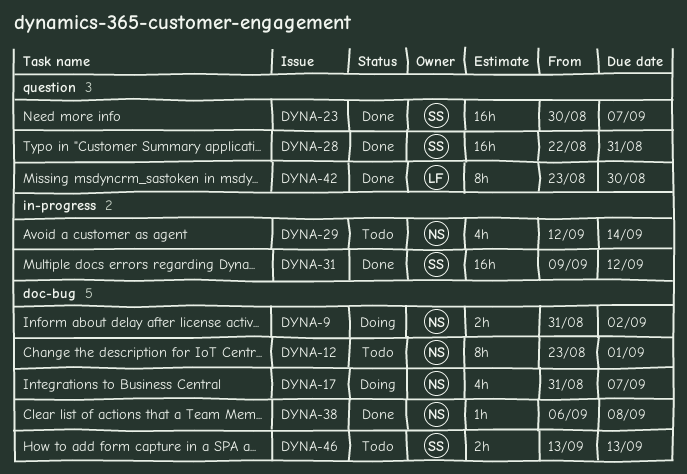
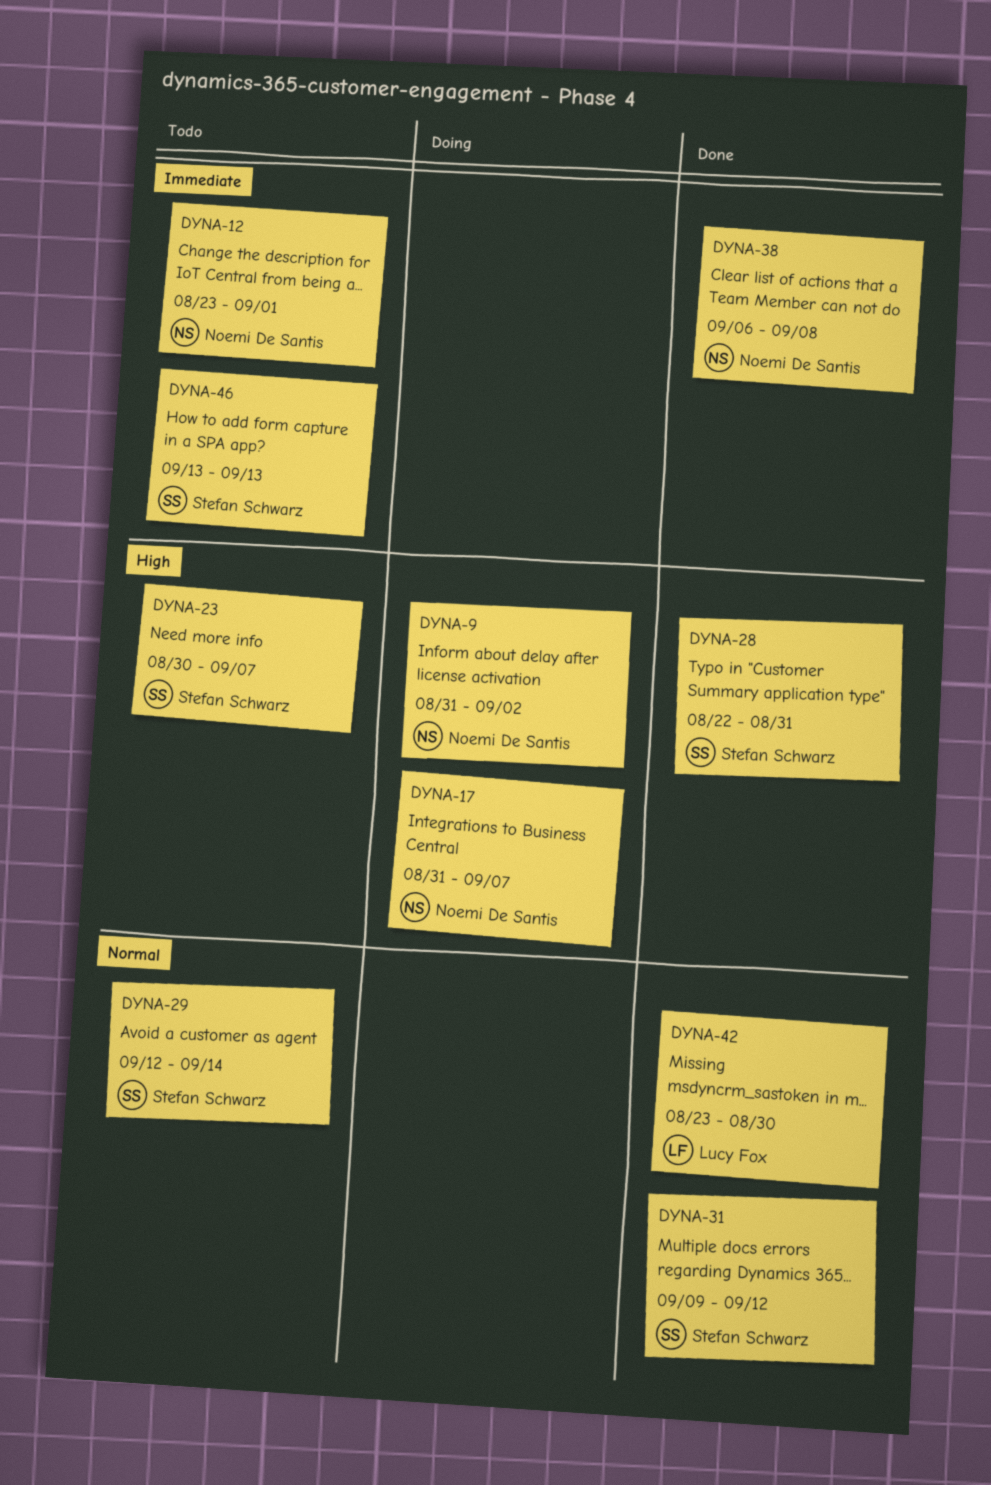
DYNA-23, status: Done -> Todo
DYNA-29, owner: Noemi De Santis -> Stefan Schwarz

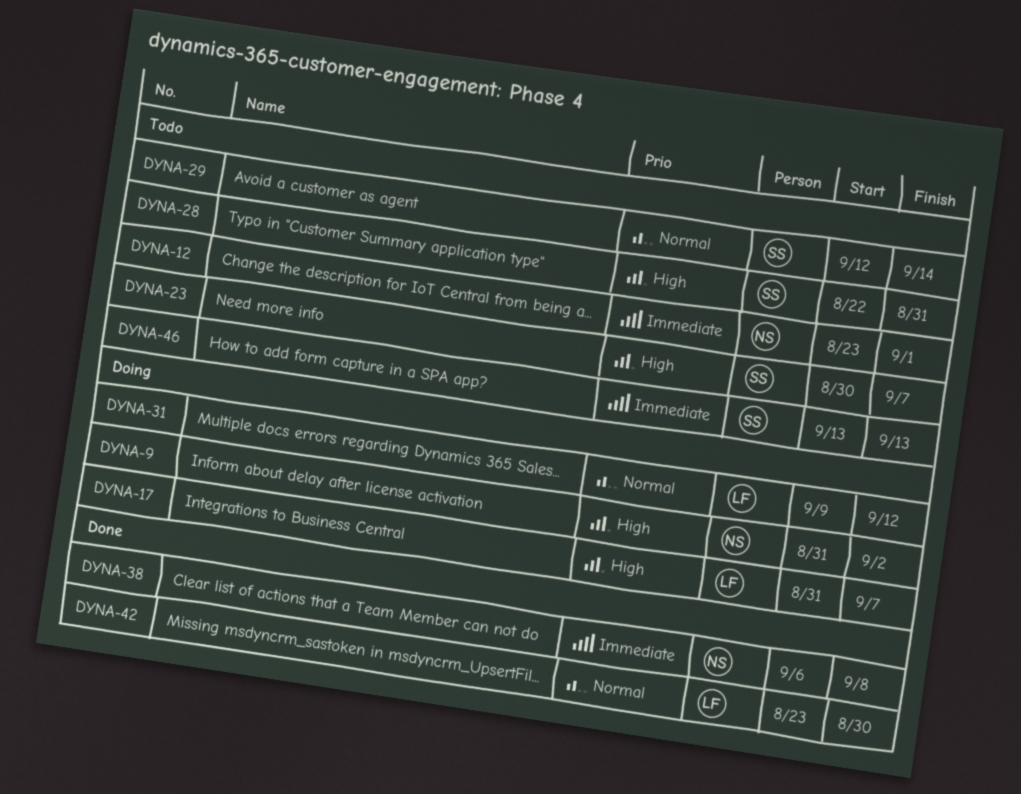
DYNA-17, owner: Noemi De Santis -> Lucy Fox
DYNA-28, status: Done -> Todo
DYNA-31, status: Done -> Doing
DYNA-31, owner: Stefan Schwarz -> Lucy Fox

